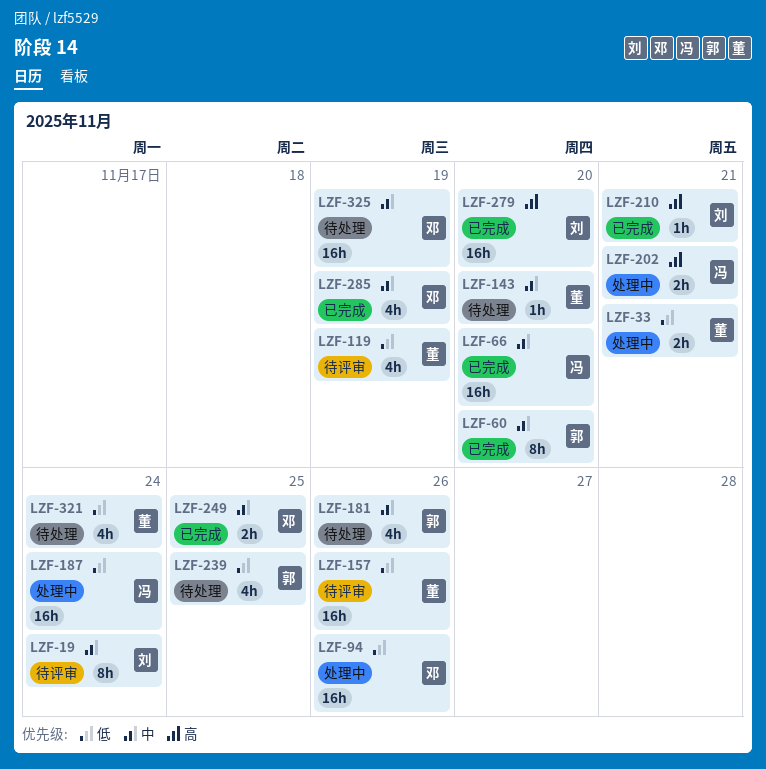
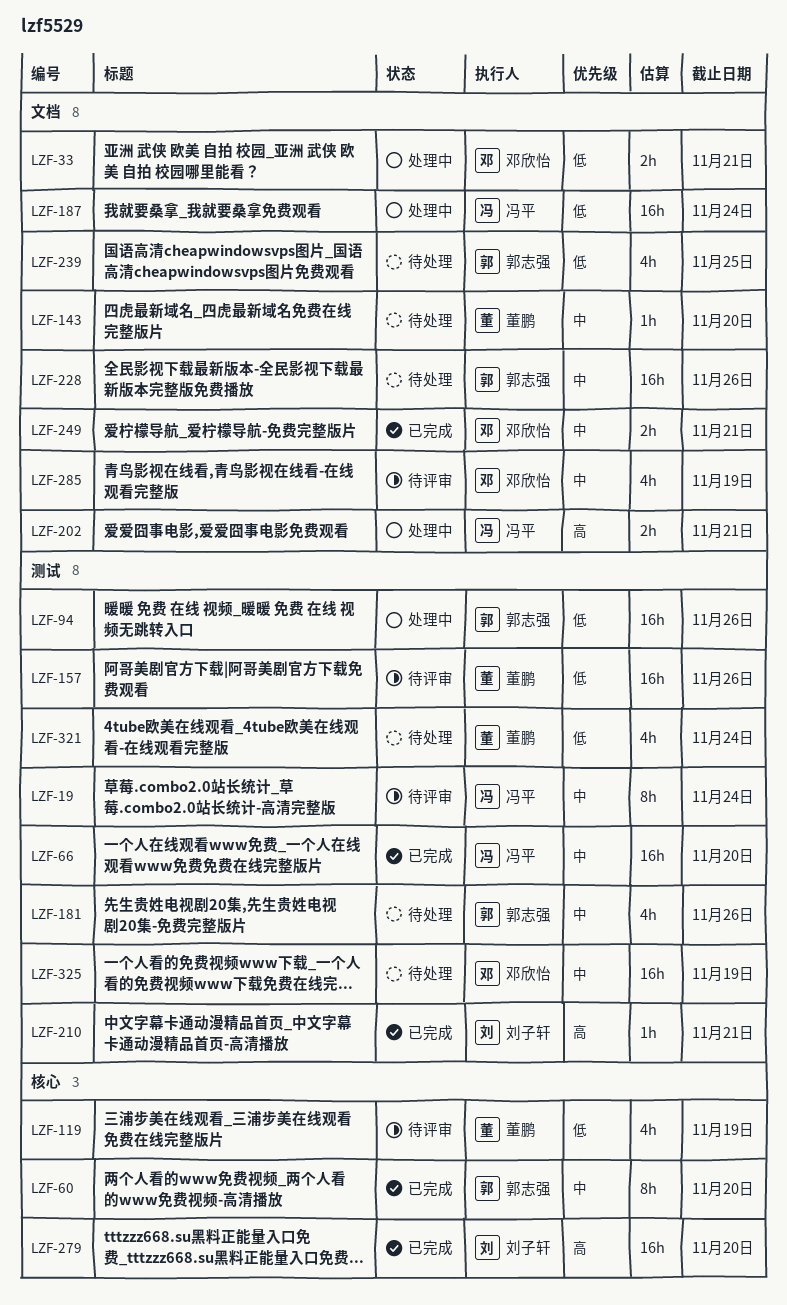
LZF-19, owner: 刘子轩 -> 冯平
LZF-33, owner: 董鹏 -> 邓欣怡
LZF-94, owner: 邓欣怡 -> 郭志强
LZF-228: none -> present
LZF-249, due: Nov 25 -> Nov 21
LZF-285, status: 已完成 -> 待评审

